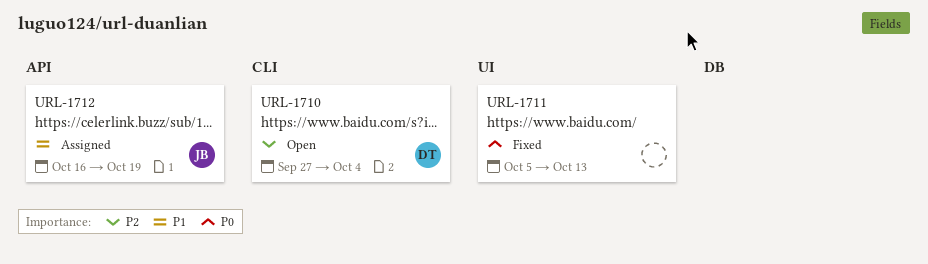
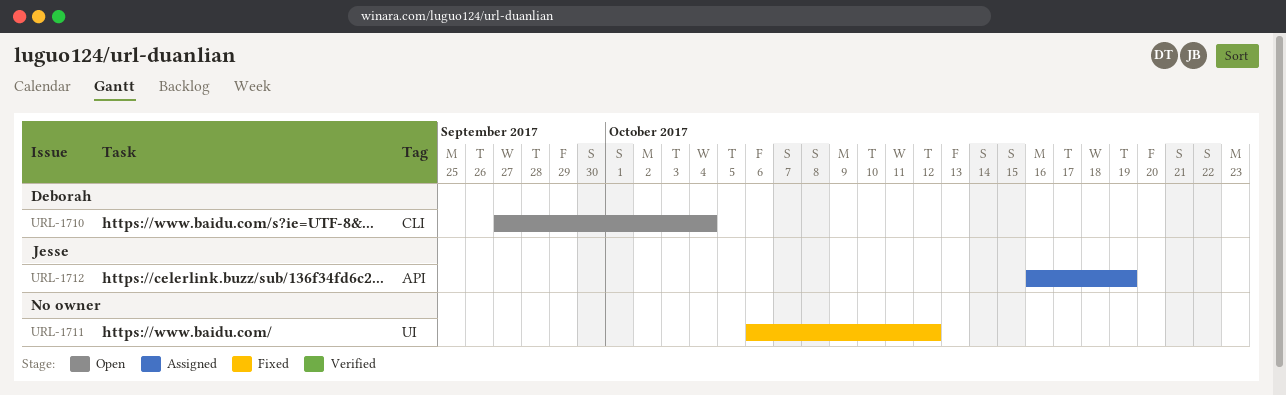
URL-1711, start: Oct 5 -> Oct 6
URL-1711, due: Oct 13 -> Oct 12

